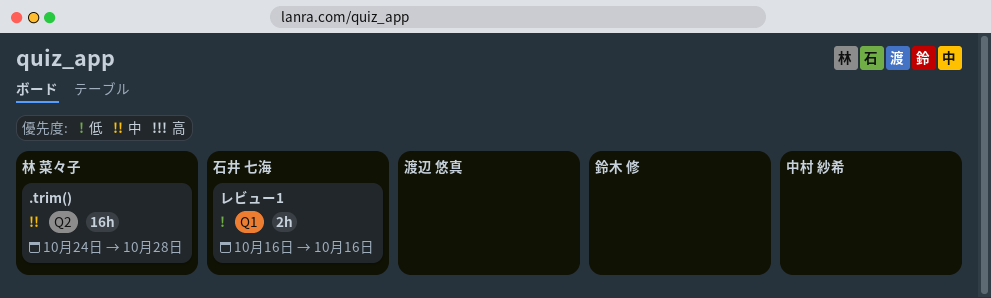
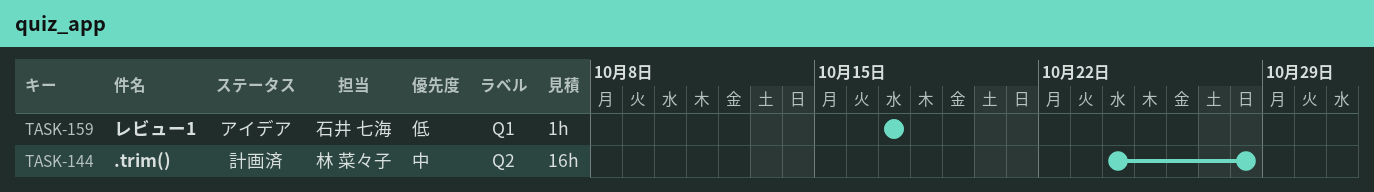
レビュー1, estimate: 2h -> 1h
レビュー1, start: Oct 16 -> Oct 17
レビュー1, due: Oct 16 -> Oct 17

